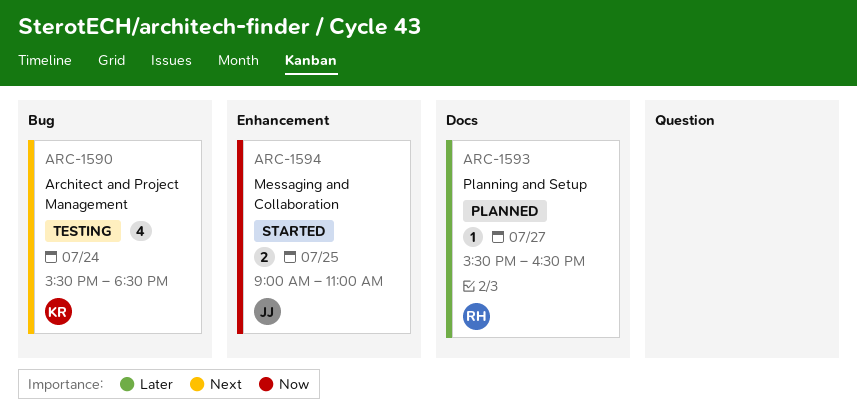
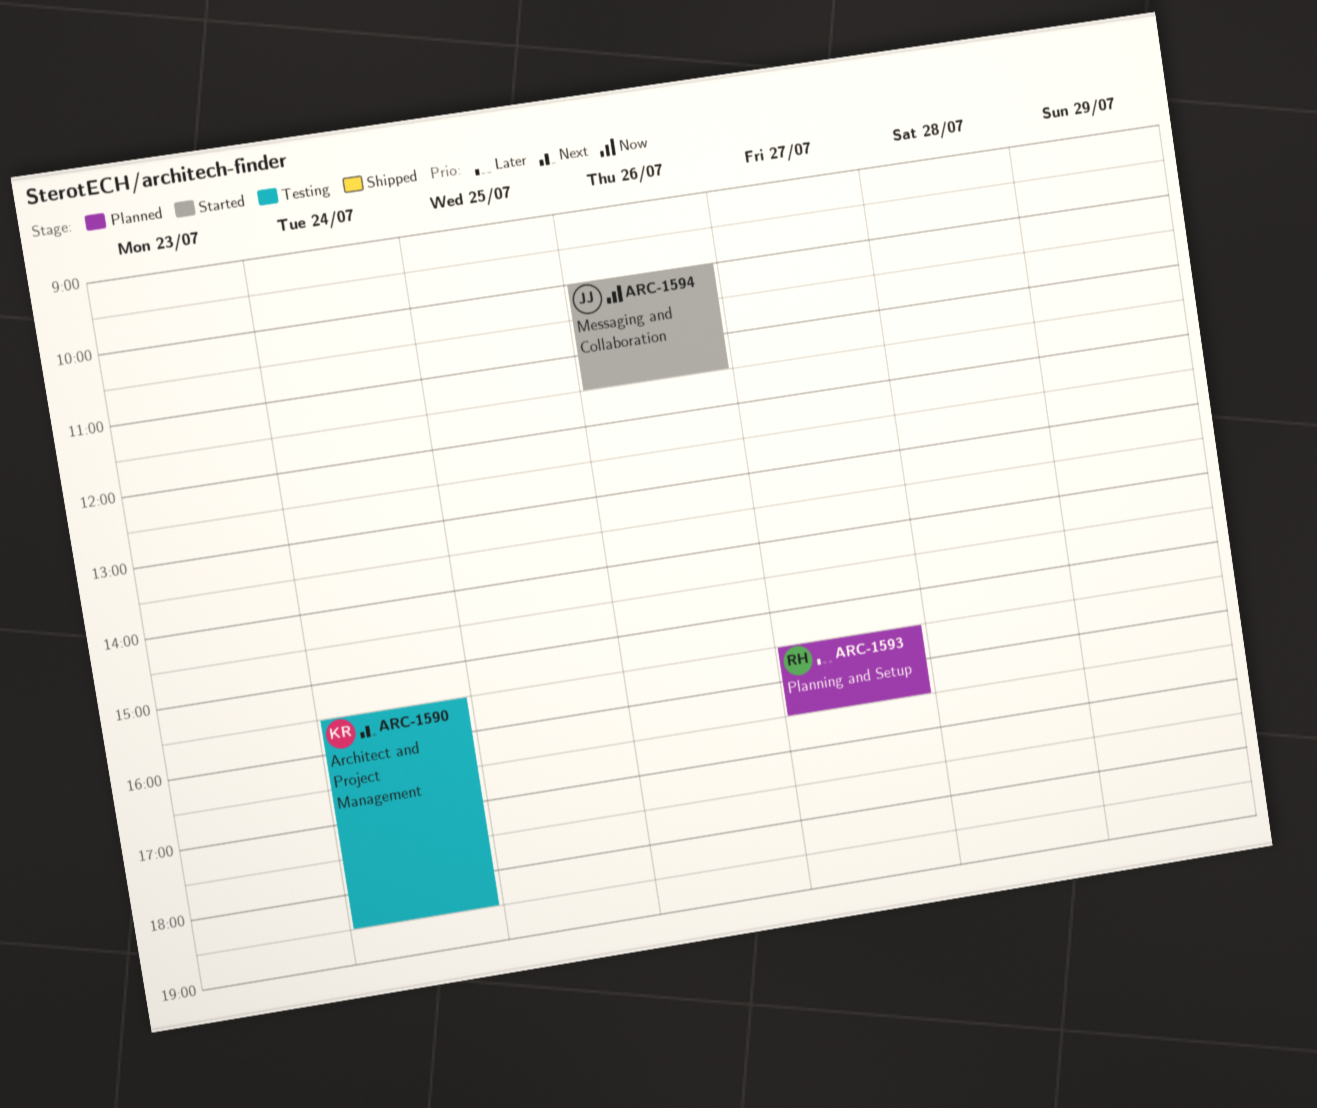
ARC-1594, day: Jul 25 -> Jul 26
ARC-1594, begins: 09:00 -> 10:00
ARC-1594, ends: 11:00 -> 11:30

